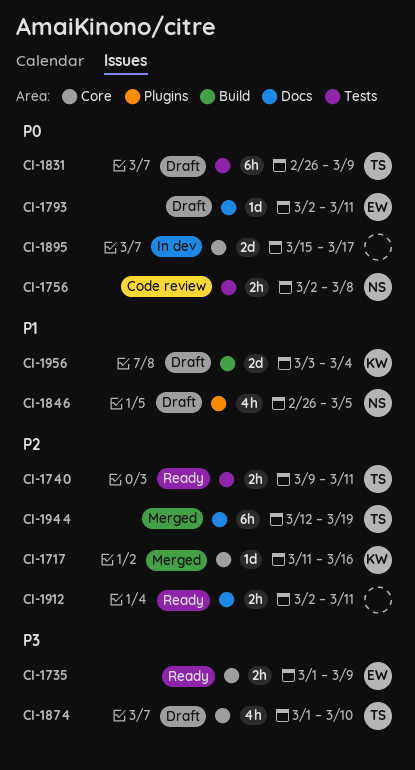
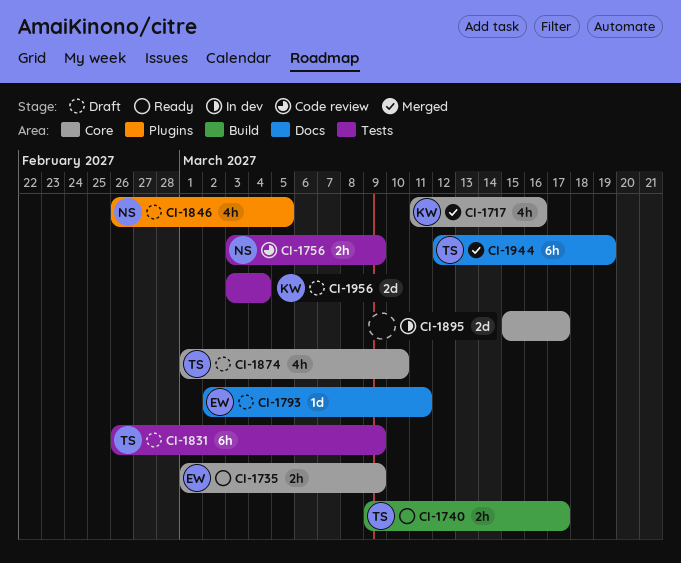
CI-1717, estimate: 1d -> 4h
CI-1740, label: Tests -> Build
CI-1740, due: Mar 11 -> Mar 17
CI-1756, start: Mar 2 -> Mar 3
CI-1756, due: Mar 8 -> Mar 9
CI-1912: present -> none
CI-1956, label: Build -> Tests

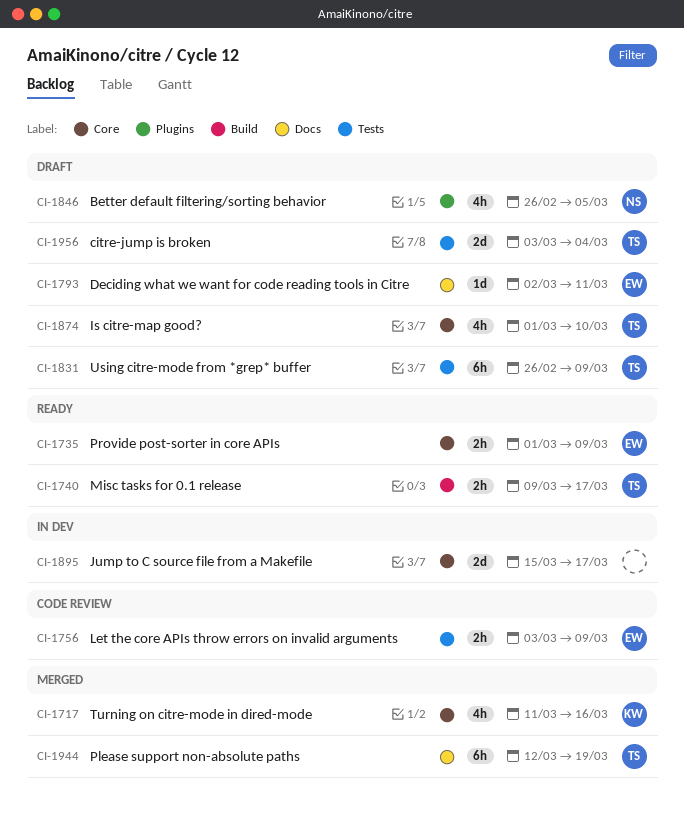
CI-1756, owner: NS -> EW
CI-1956, owner: KW -> TS

